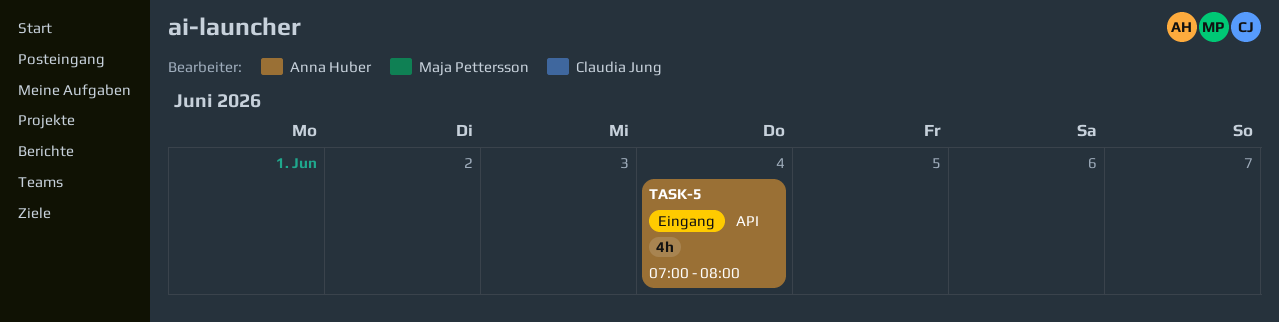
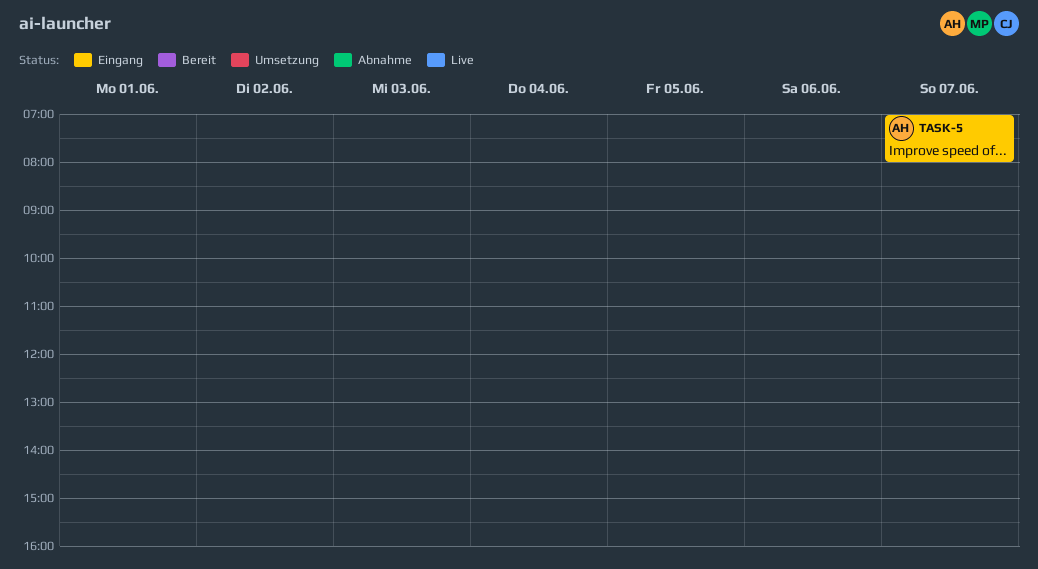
TASK-5, day: Jun 4 -> Jun 7

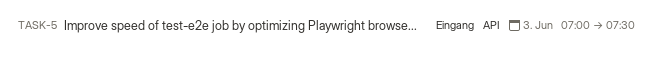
TASK-5, day: Jun 7 -> Jun 3
TASK-5, ends: 08:00 -> 07:30

